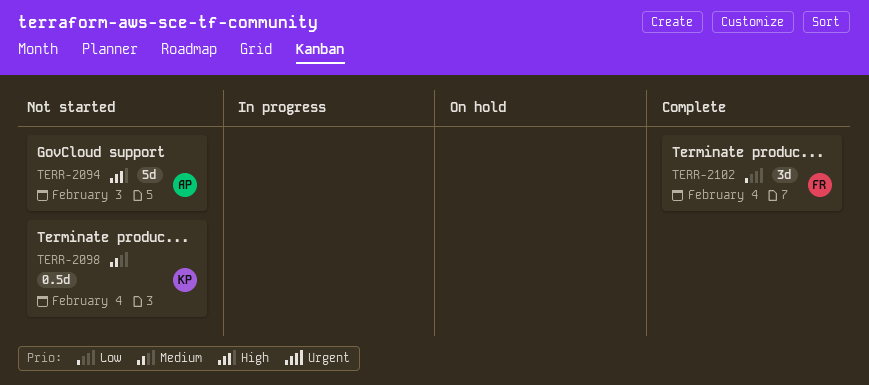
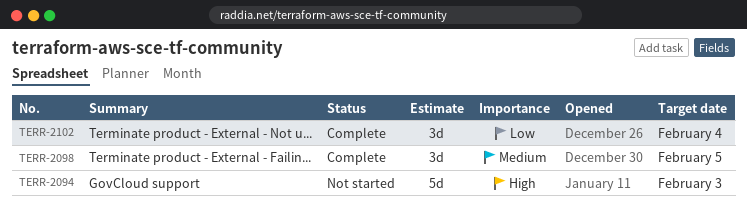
TERR-2098, status: Not started -> Complete
TERR-2098, estimate: 0.5d -> 3d
TERR-2098, due: Feb 4 -> Feb 5

